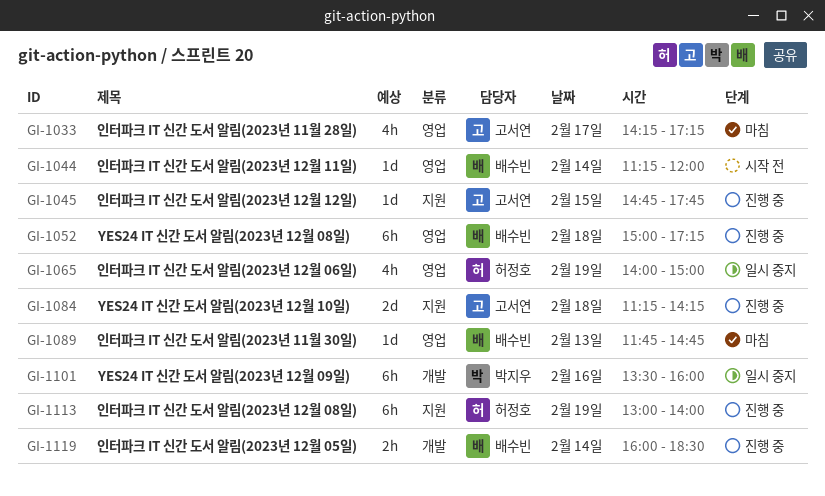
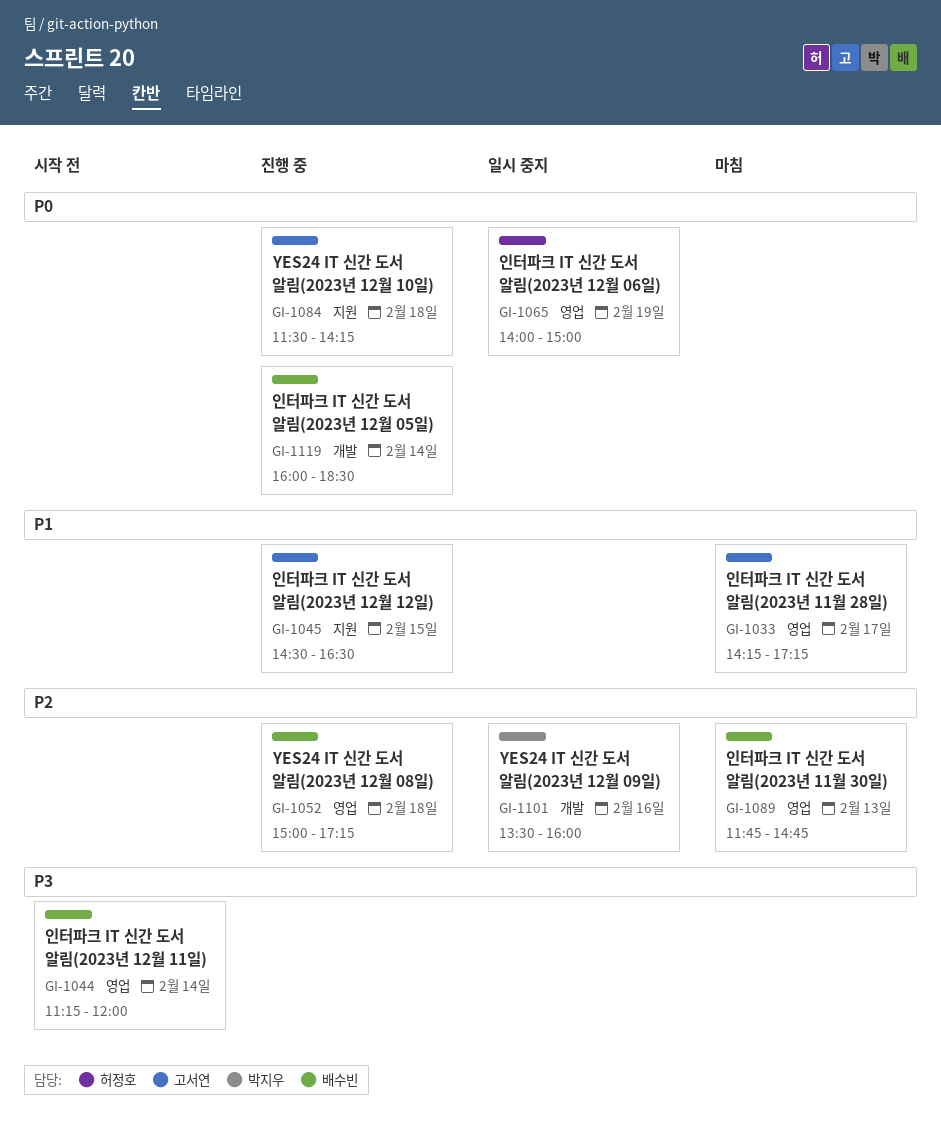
GI-1045, begins: 14:45 -> 14:30
GI-1045, ends: 17:45 -> 16:30
GI-1084, begins: 11:15 -> 11:30
GI-1113: present -> none

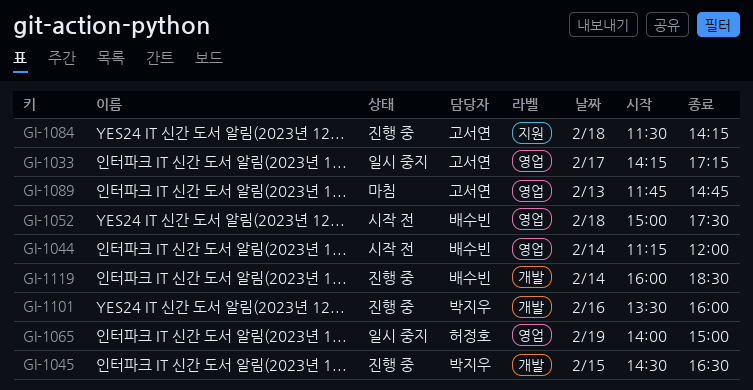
GI-1033, status: 마침 -> 일시 중지
GI-1045, owner: 고서연 -> 박지우
GI-1045, label: 지원 -> 개발
GI-1052, status: 진행 중 -> 시작 전
GI-1052, ends: 17:15 -> 17:30
GI-1089, owner: 배수빈 -> 고서연
GI-1101, status: 일시 중지 -> 진행 중

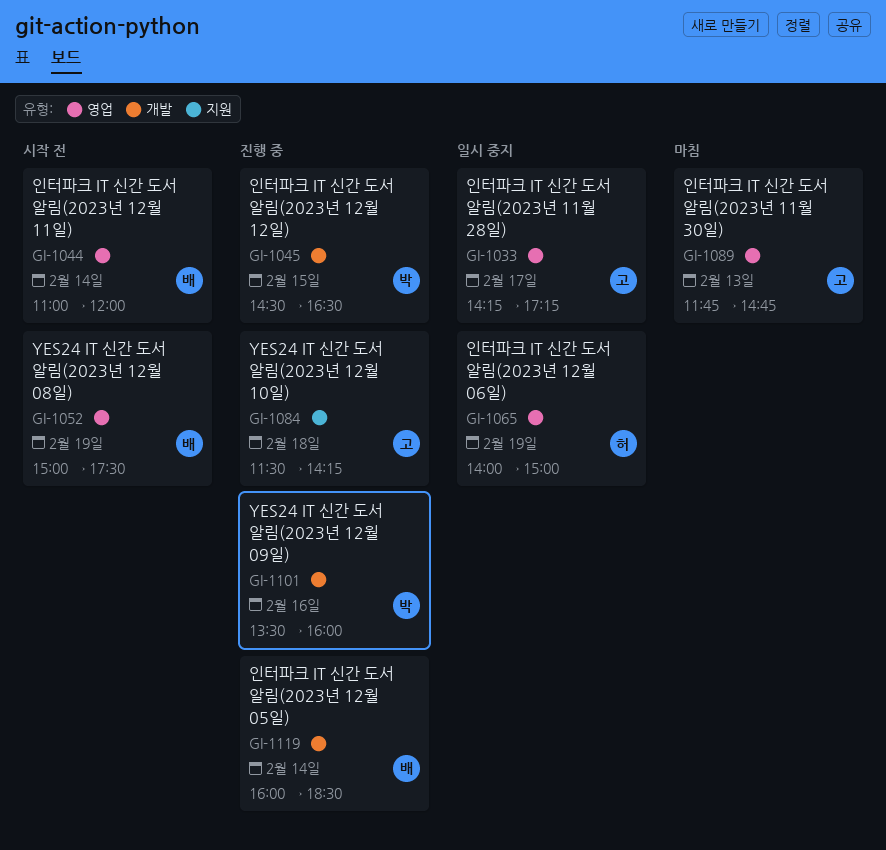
GI-1044, begins: 11:15 -> 11:00
GI-1052, day: Feb 18 -> Feb 19

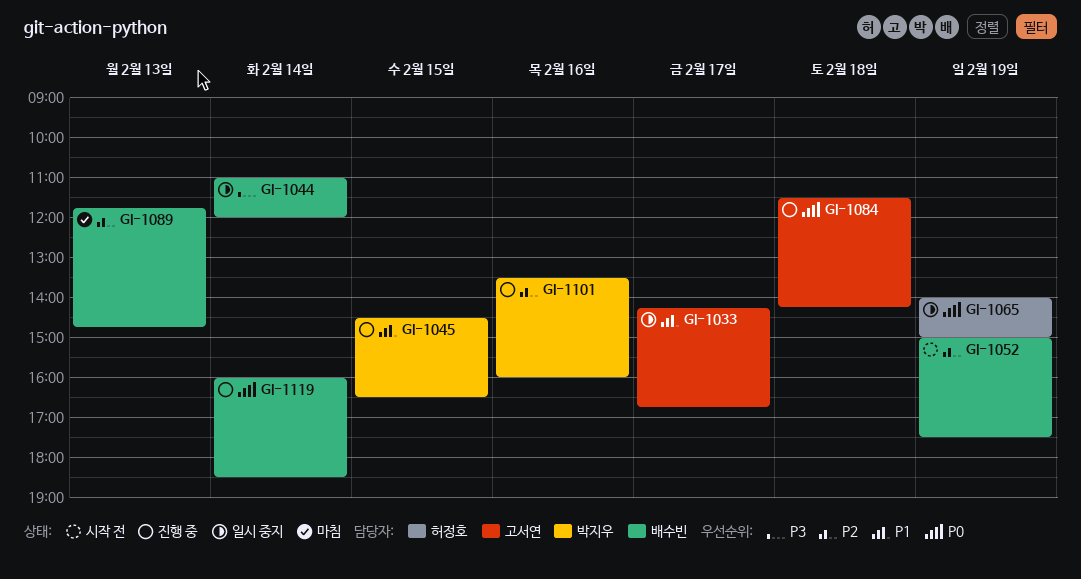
GI-1033, ends: 17:15 -> 16:45
GI-1044, status: 시작 전 -> 일시 중지
GI-1089, owner: 고서연 -> 배수빈

